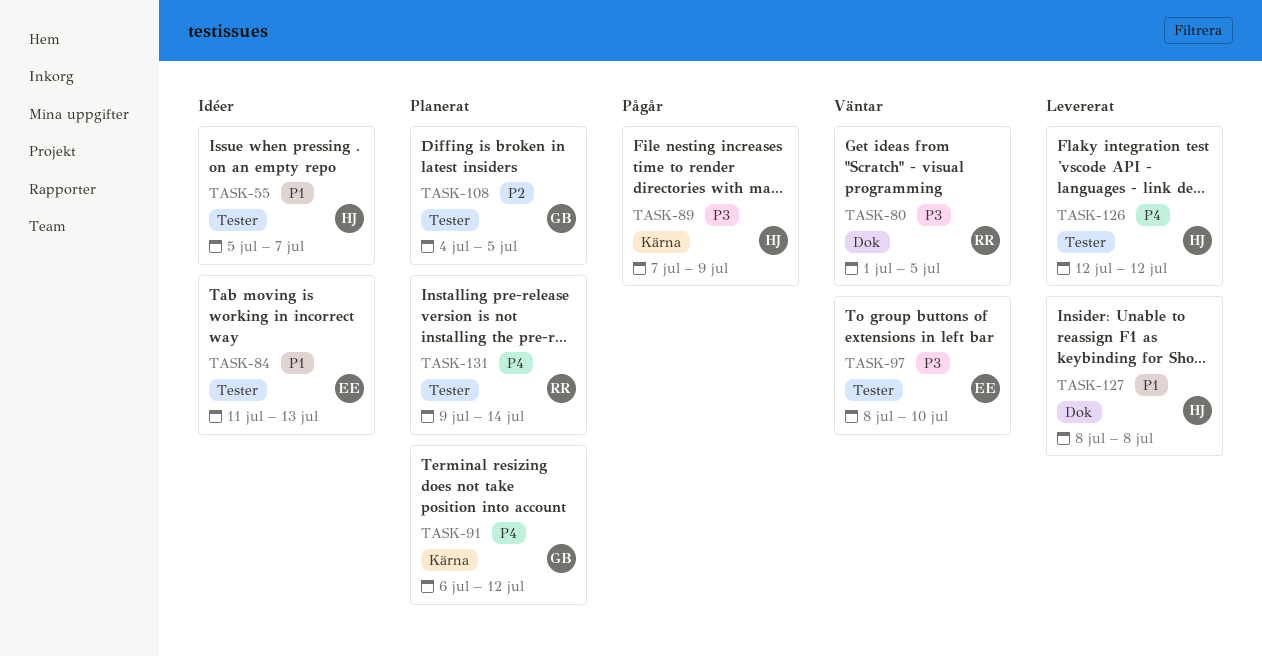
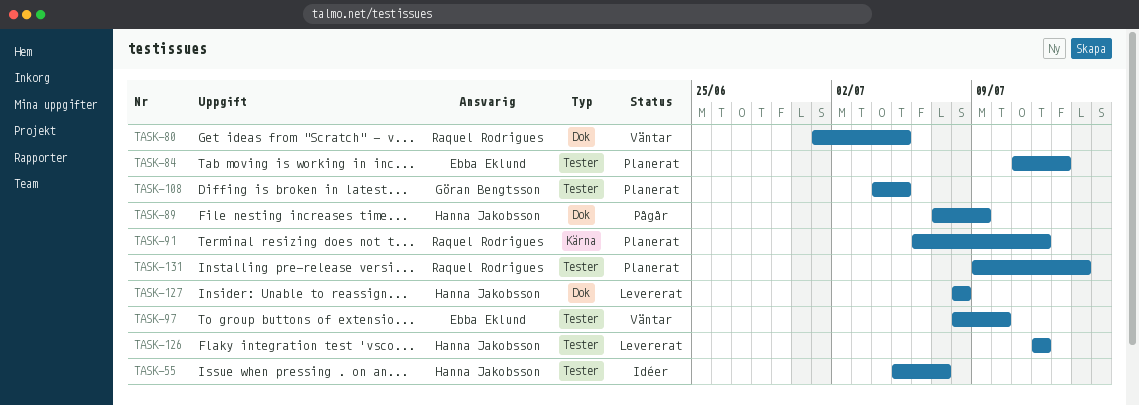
TASK-84, status: Idéer -> Planerat
TASK-89, label: Kärna -> Dok
TASK-91, owner: Göran Bengtsson -> Raquel Rodrigues

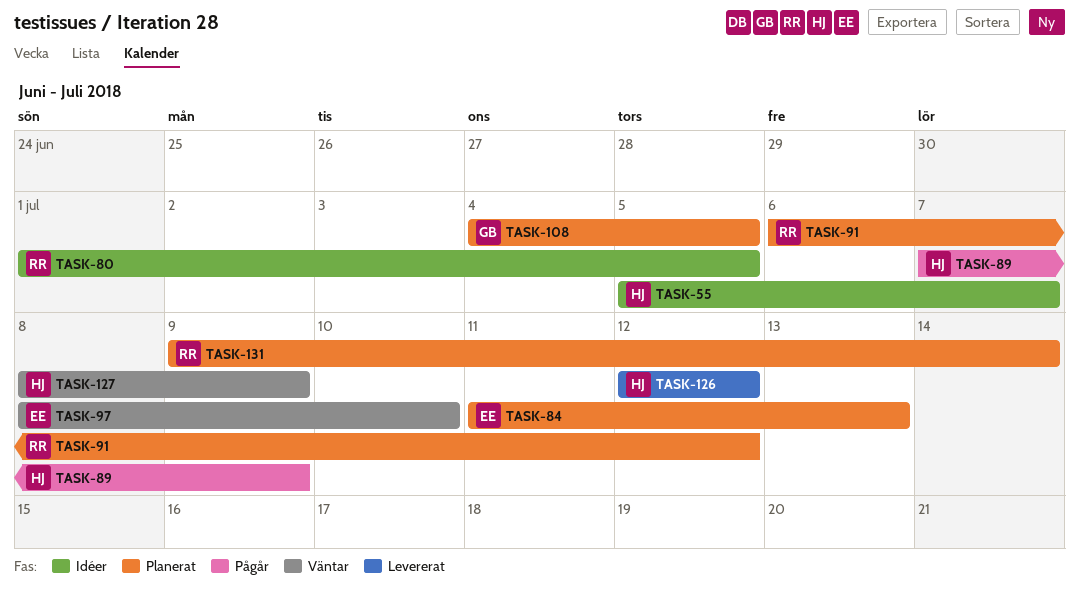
TASK-80, status: Väntar -> Idéer
TASK-127, status: Levererat -> Väntar
TASK-127, due: Jul 8 -> Jul 9

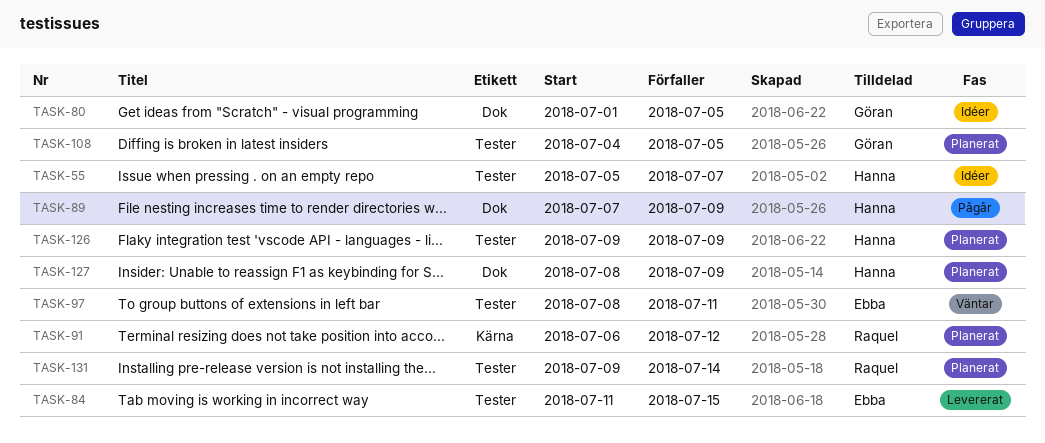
TASK-80, owner: Raquel -> Göran
TASK-84, status: Planerat -> Levererat
TASK-84, due: Jul 13 -> Jul 15
TASK-97, due: Jul 10 -> Jul 11
TASK-126, status: Levererat -> Planerat
TASK-126, start: Jul 12 -> Jul 9
TASK-126, due: Jul 12 -> Jul 9
TASK-127, status: Väntar -> Planerat

